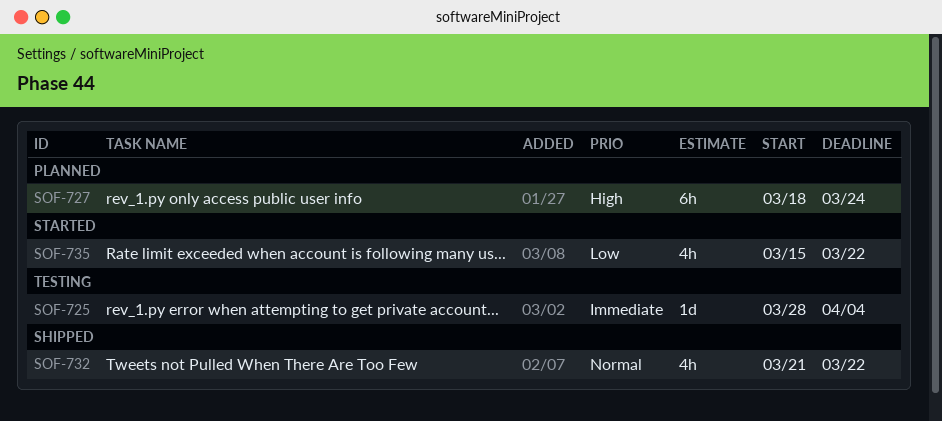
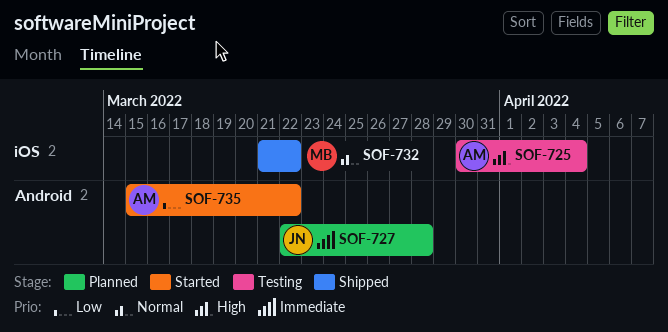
SOF-725, priority: Immediate -> High
SOF-725, start: Mar 28 -> Mar 30
SOF-727, priority: High -> Immediate
SOF-727, start: Mar 18 -> Mar 22
SOF-727, due: Mar 24 -> Mar 28

